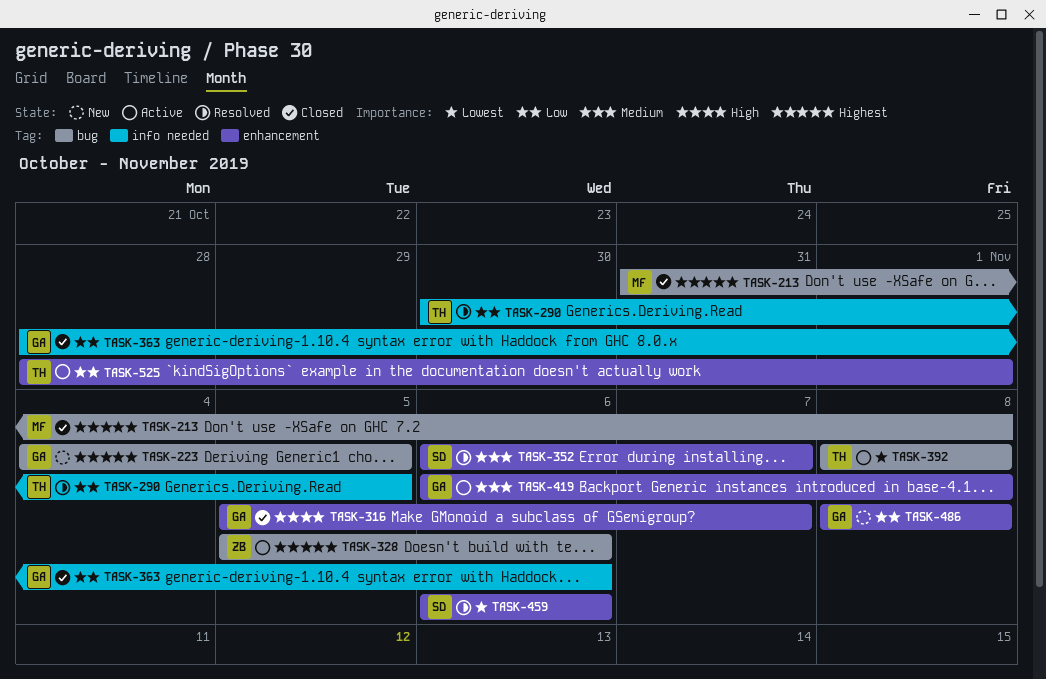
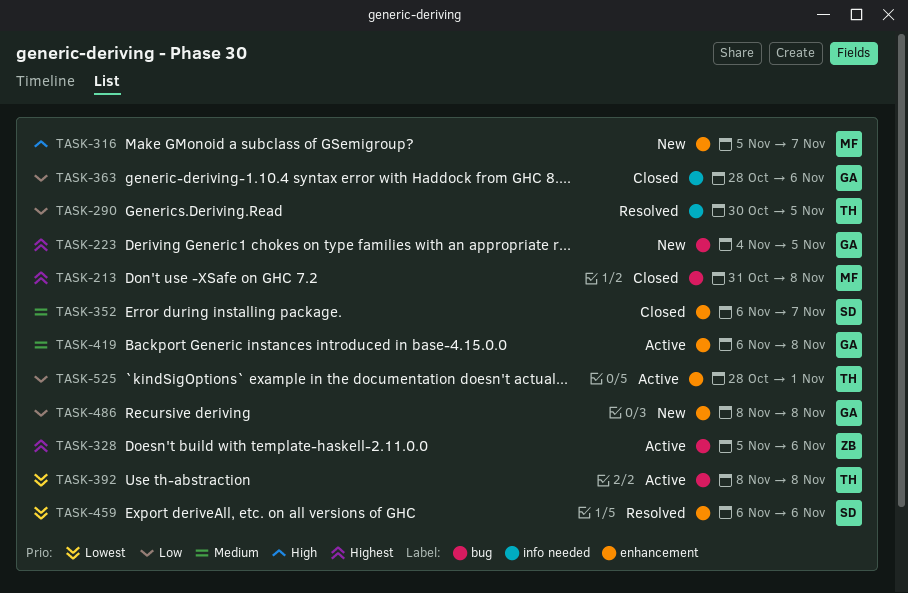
TASK-316, status: Closed -> New
TASK-316, owner: GA -> MF
TASK-352, status: Resolved -> Closed

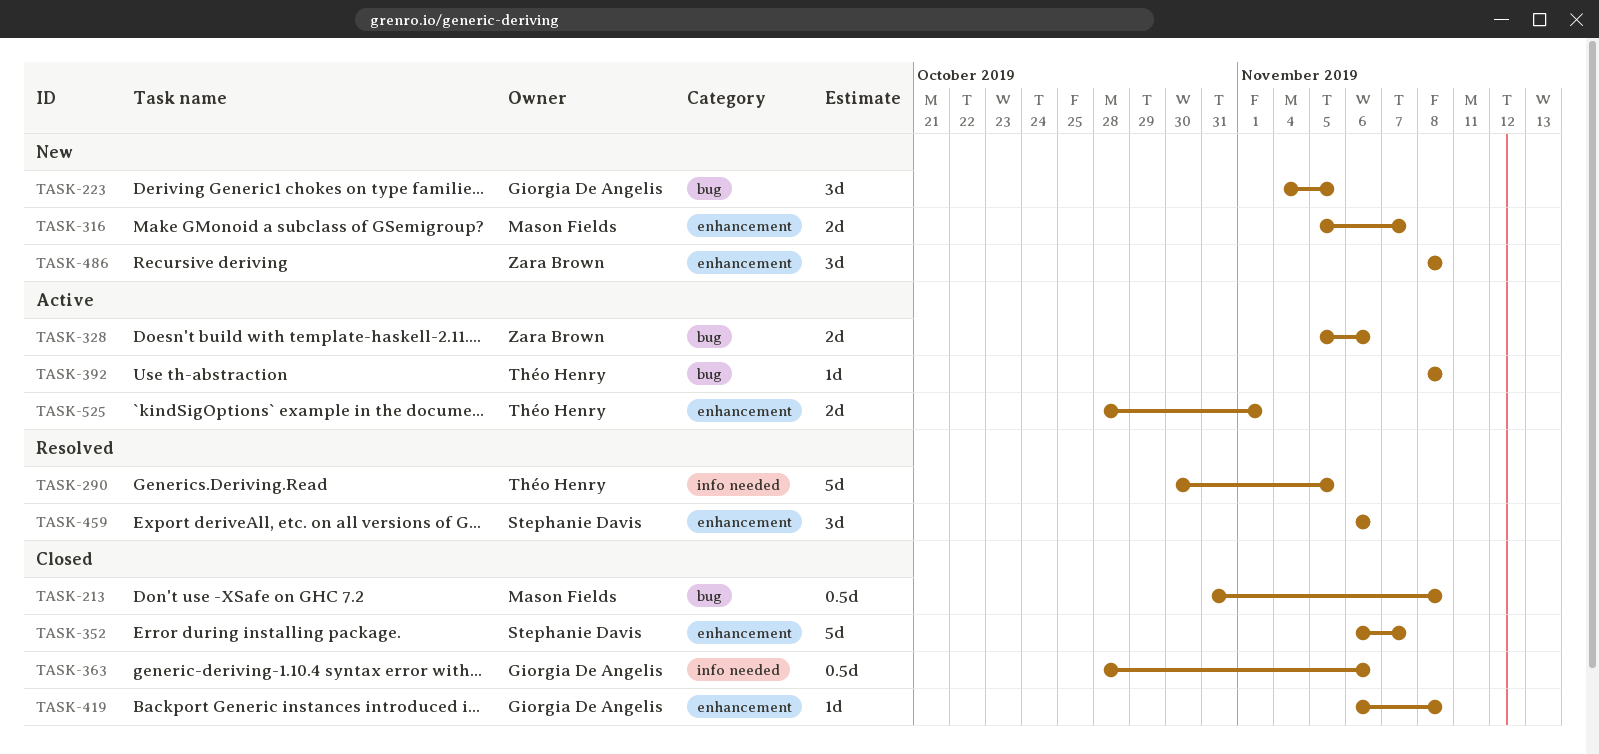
TASK-419, status: Active -> Closed
TASK-486, owner: Giorgia De Angelis -> Zara Brown

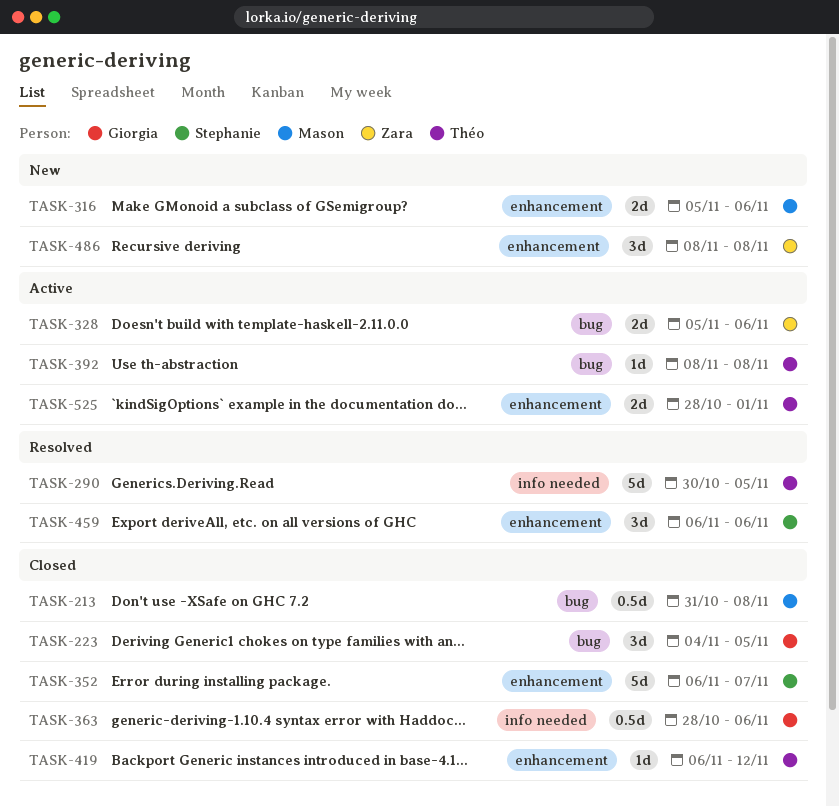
TASK-223, status: New -> Closed
TASK-316, due: Nov 7 -> Nov 6
TASK-419, owner: Giorgia De Angelis -> Théo Henry
TASK-419, due: Nov 8 -> Nov 12

